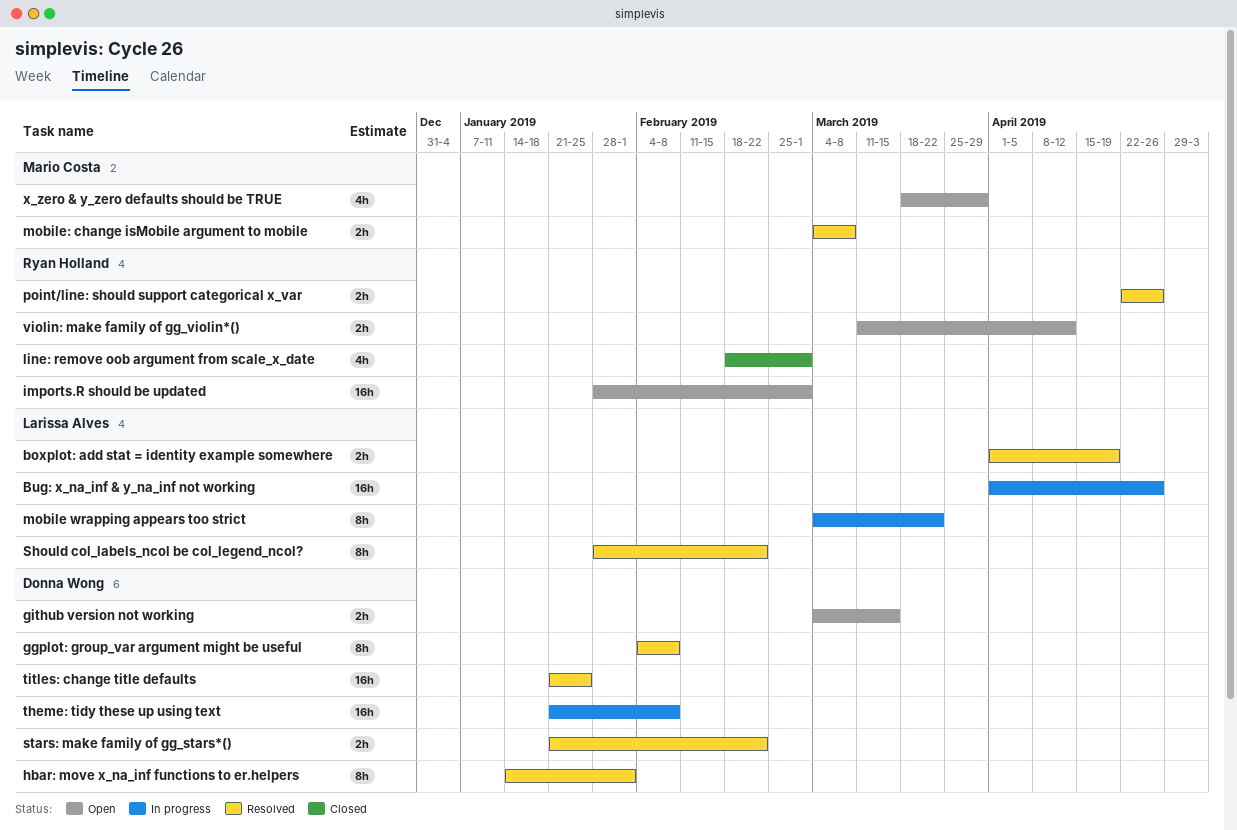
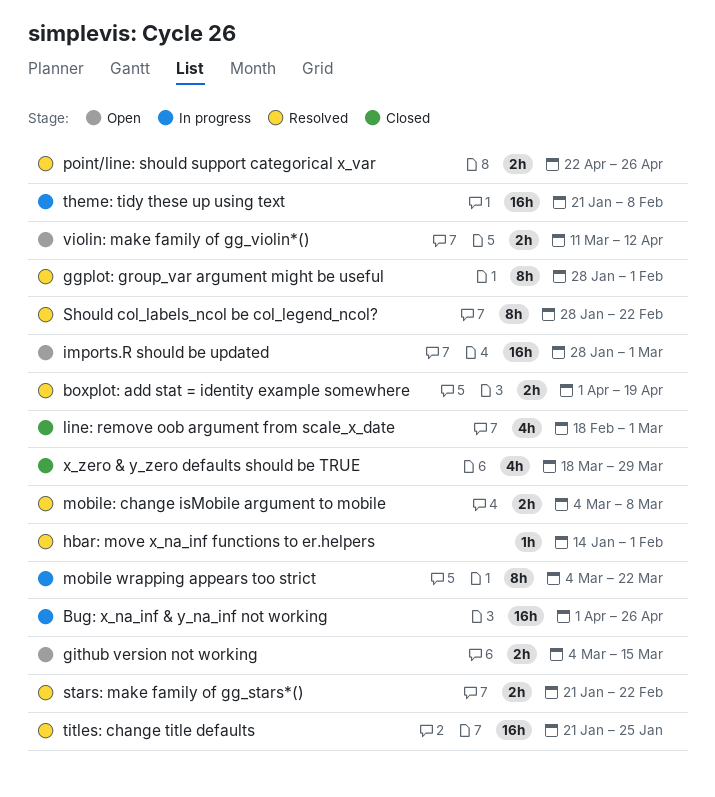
ggplot: group_var argument might be useful, start: Feb 4 -> Jan 28
ggplot: group_var argument might be useful, due: Feb 8 -> Feb 1
hbar: move x_na_inf functions to er.helpers, estimate: 8h -> 1h
x_zero & y_zero defaults should be TRUE, status: Open -> Closed

